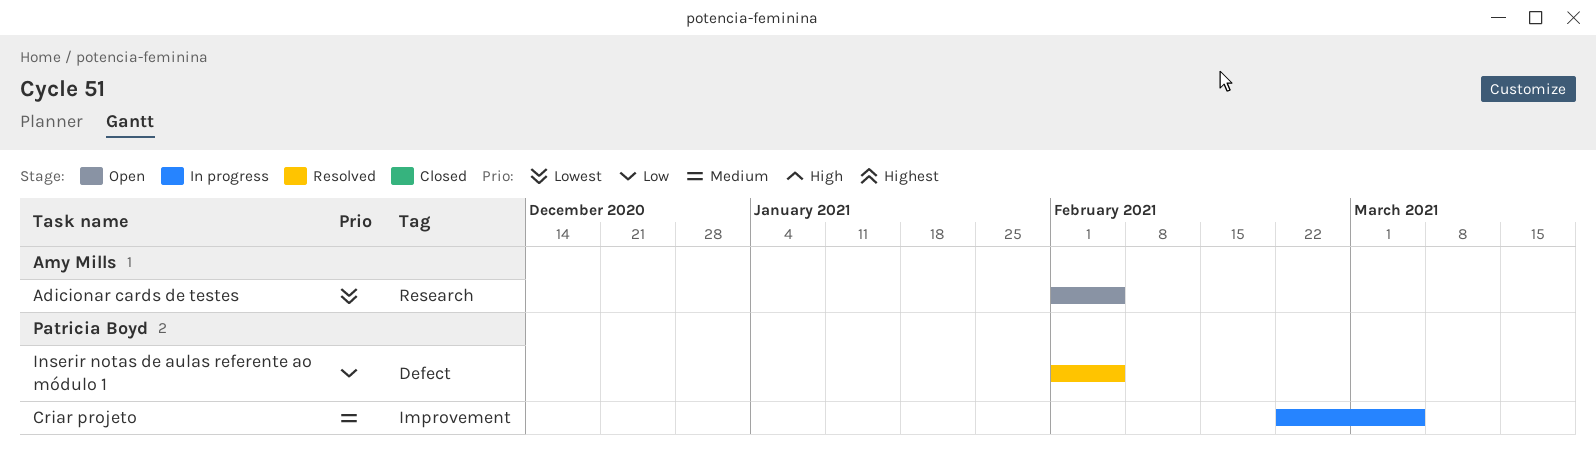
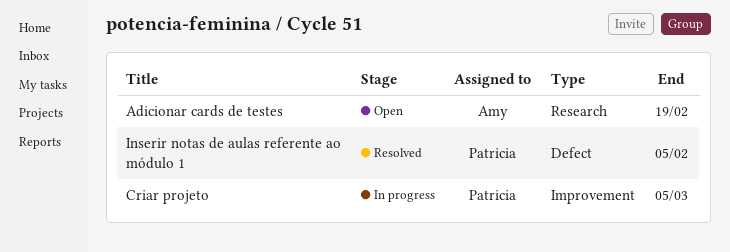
Adicionar cards de testes, due: Feb 5 -> Feb 19

